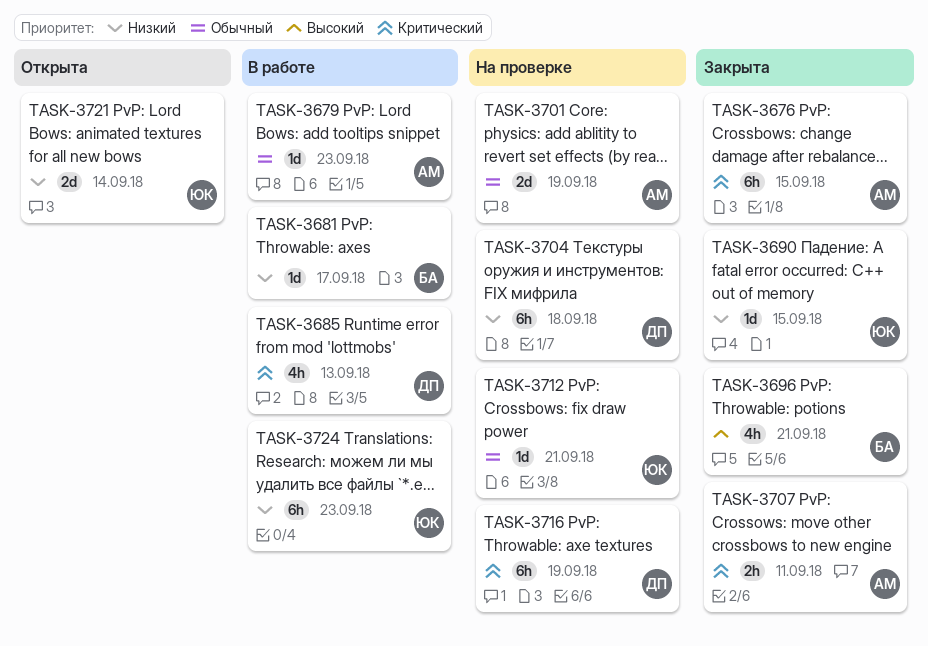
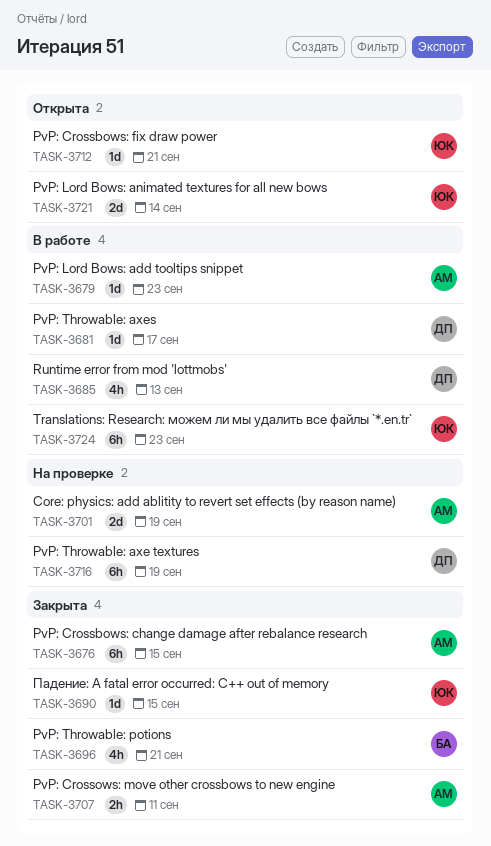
TASK-3681, owner: БА -> ДП
TASK-3704: present -> none
TASK-3712, status: На проверке -> Открыта

